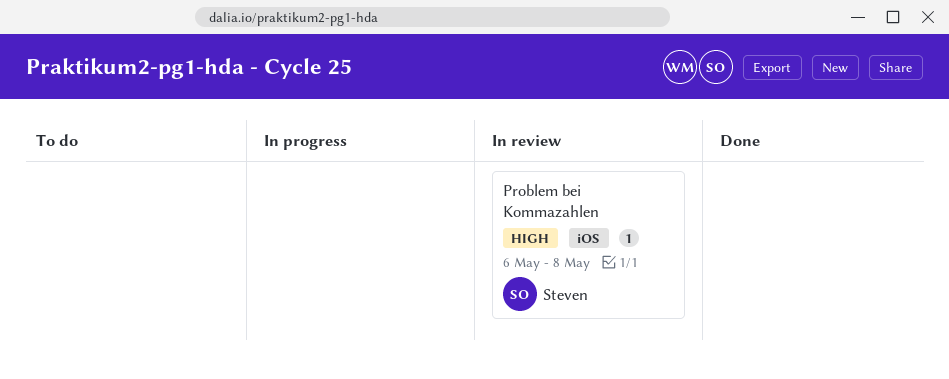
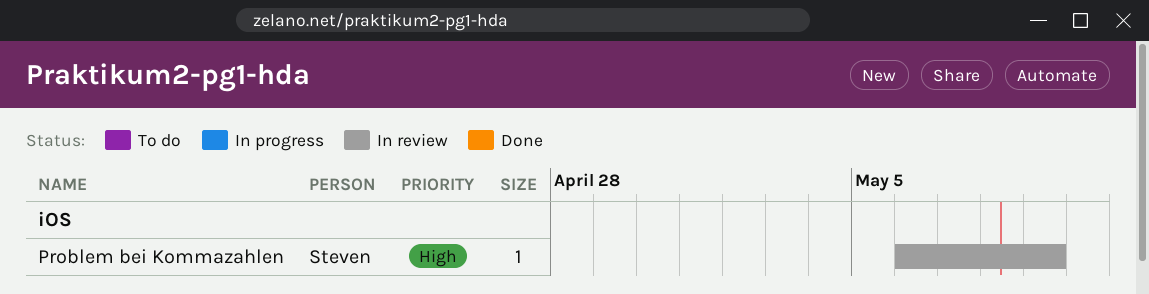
Problem bei Kommazahlen, due: May 8 -> May 9

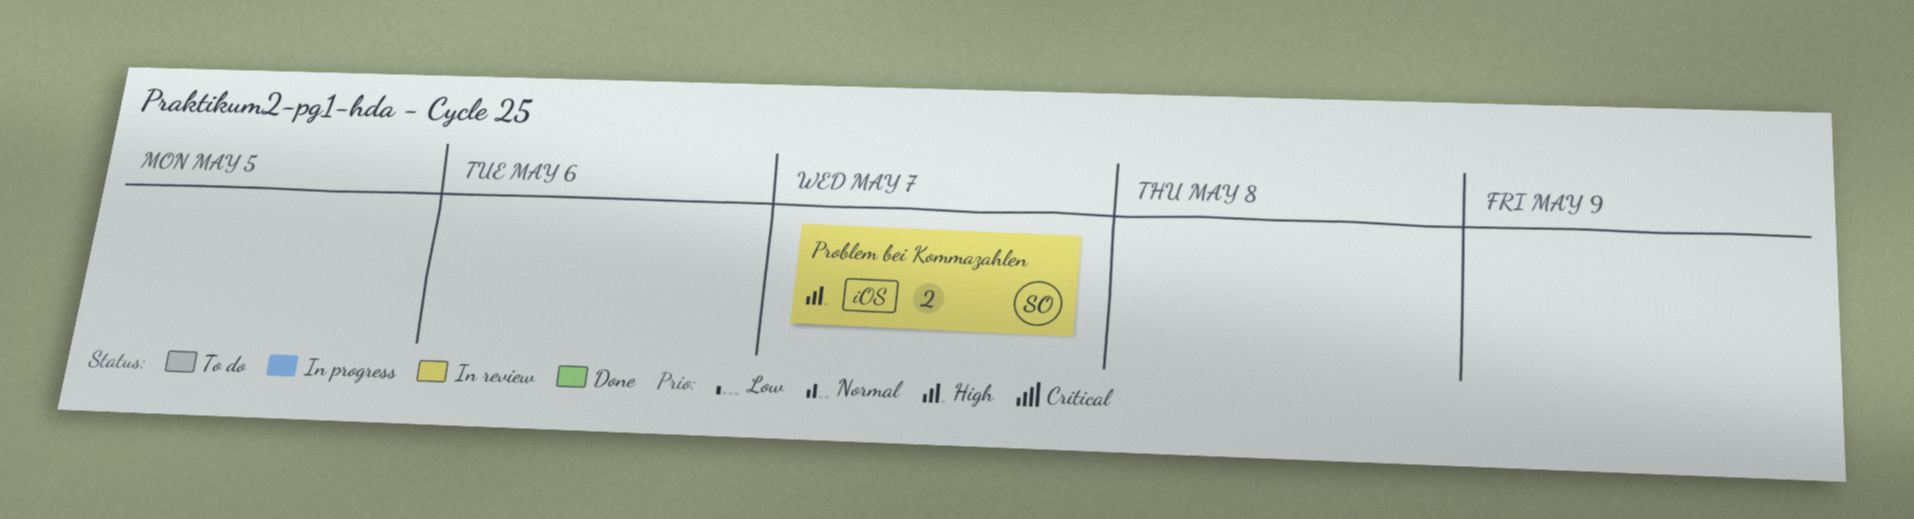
Problem bei Kommazahlen, estimate: 1 -> 2
Problem bei Kommazahlen, due: May 9 -> May 7

